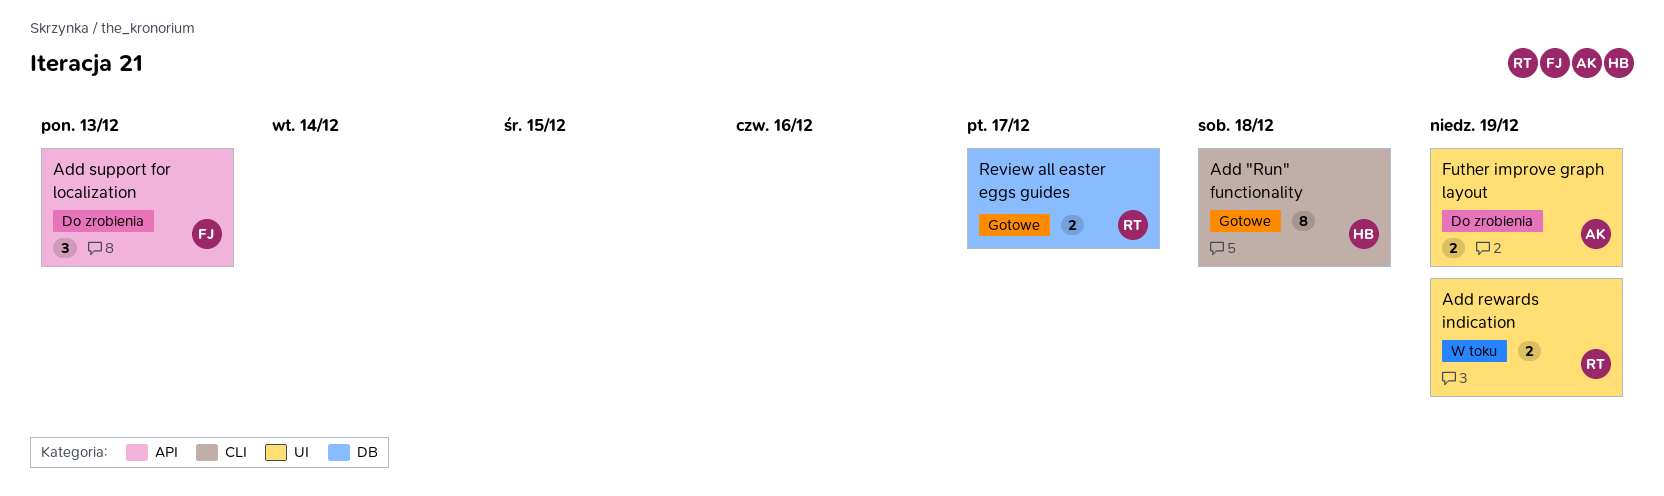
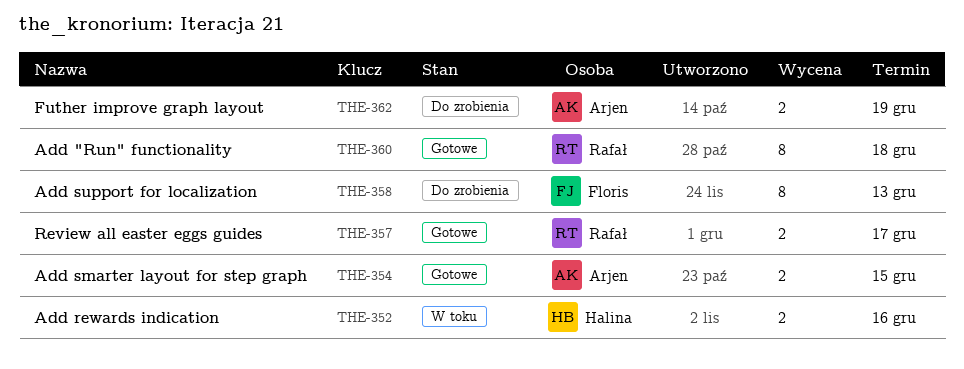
Add "Run" functionality, owner: Halina -> Rafał
Add rewards indication, owner: Rafał -> Halina
Add rewards indication, due: Dec 19 -> Dec 16
Add smarter layout for step graph: none -> present
Add support for localization, estimate: 3 -> 8

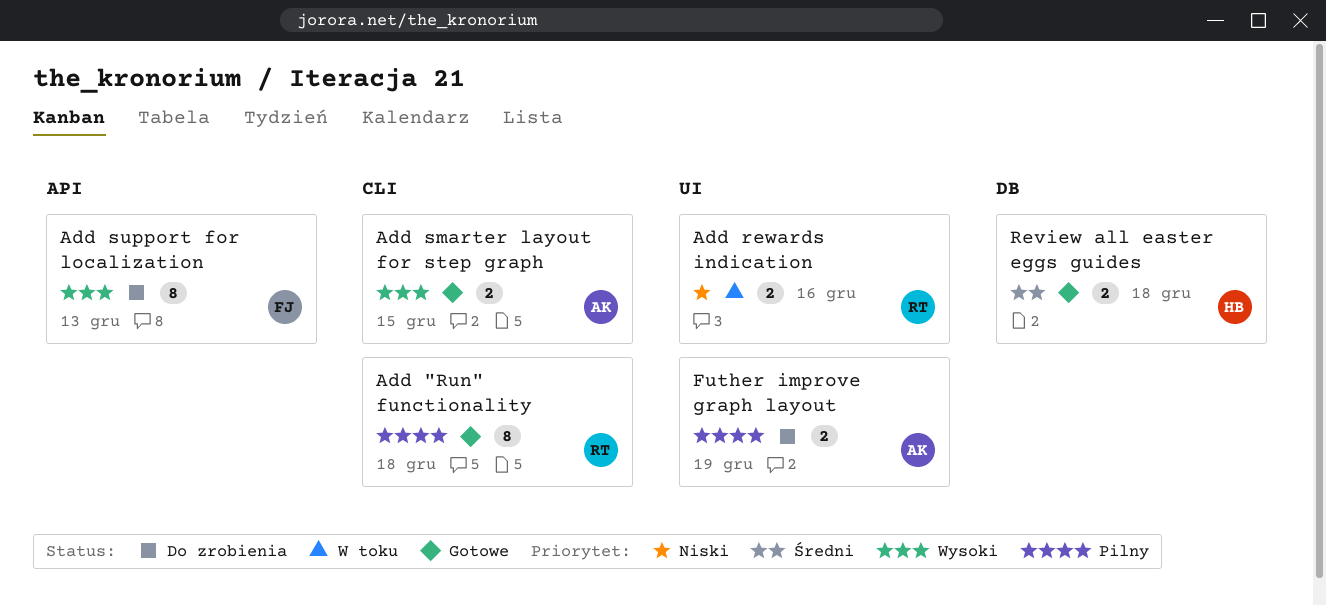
Add rewards indication, owner: Halina -> Rafał
Review all easter eggs guides, owner: Rafał -> Halina
Review all easter eggs guides, due: Dec 17 -> Dec 18

